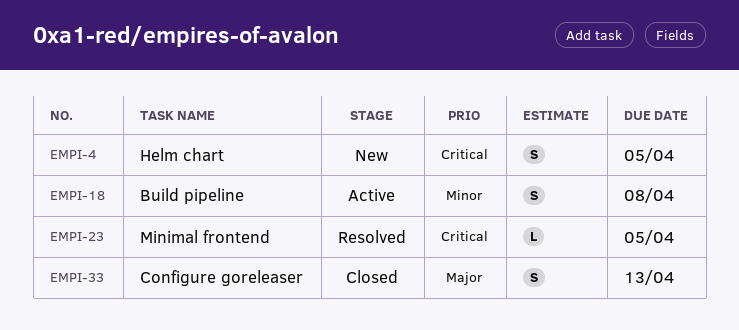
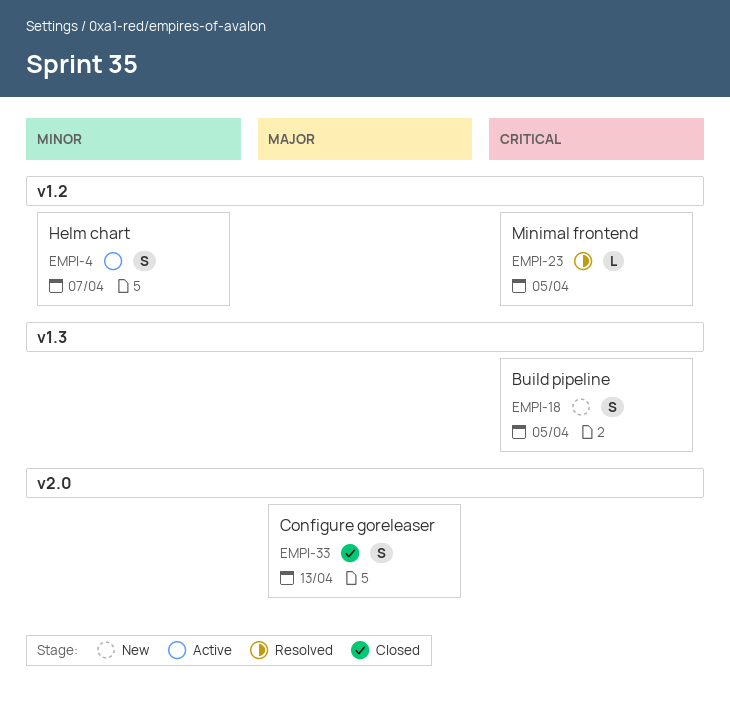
EMPI-4, status: New -> Active
EMPI-4, priority: Critical -> Minor
EMPI-4, due: Apr 5 -> Apr 7
EMPI-18, status: Active -> New
EMPI-18, priority: Minor -> Critical
EMPI-18, due: Apr 8 -> Apr 5

